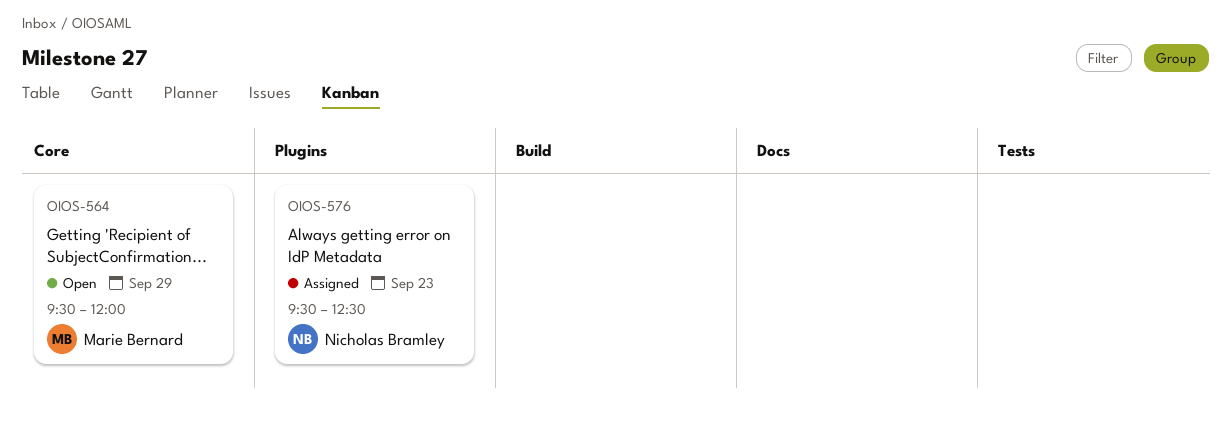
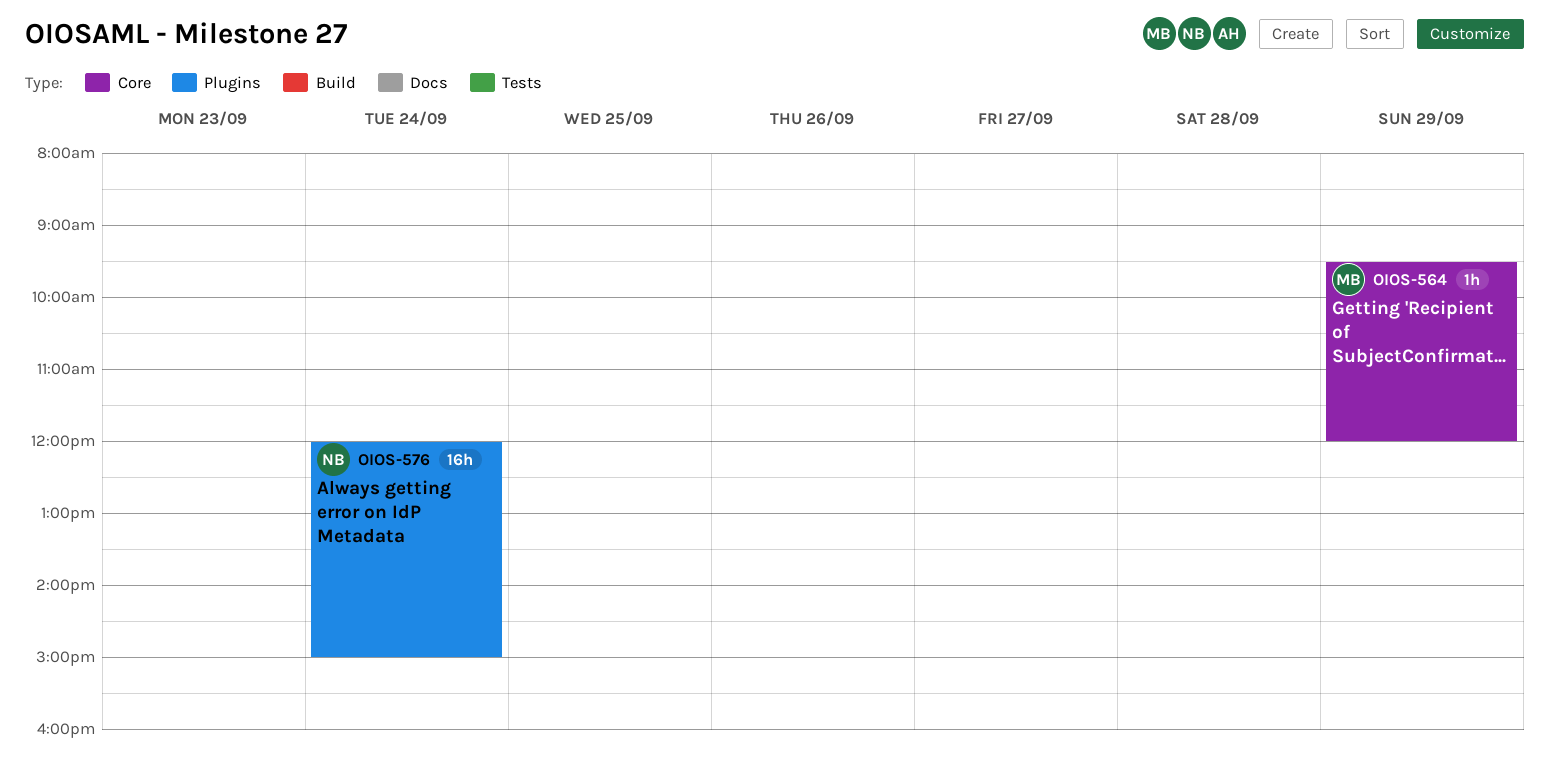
OIOS-576, day: Sep 23 -> Sep 24
OIOS-576, begins: 09:30 -> 12:00
OIOS-576, ends: 12:30 -> 15:00

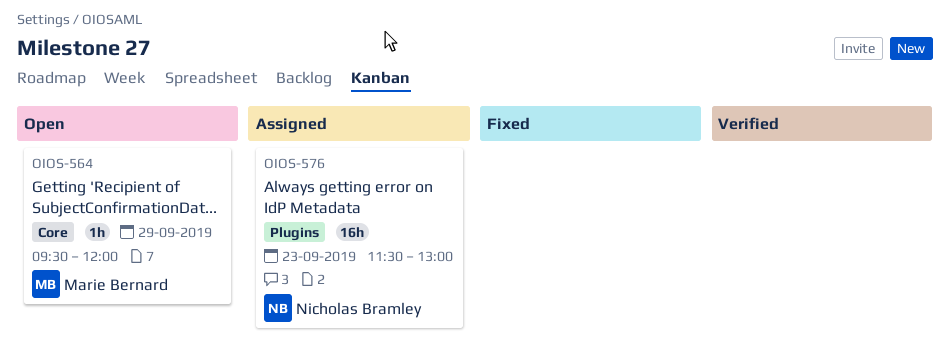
OIOS-576, day: Sep 24 -> Sep 23
OIOS-576, begins: 12:00 -> 11:30
OIOS-576, ends: 15:00 -> 13:00

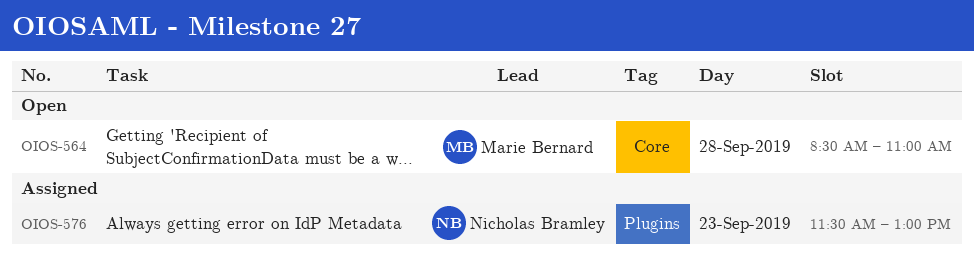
OIOS-564, day: Sep 29 -> Sep 28
OIOS-564, begins: 09:30 -> 08:30
OIOS-564, ends: 12:00 -> 11:00

